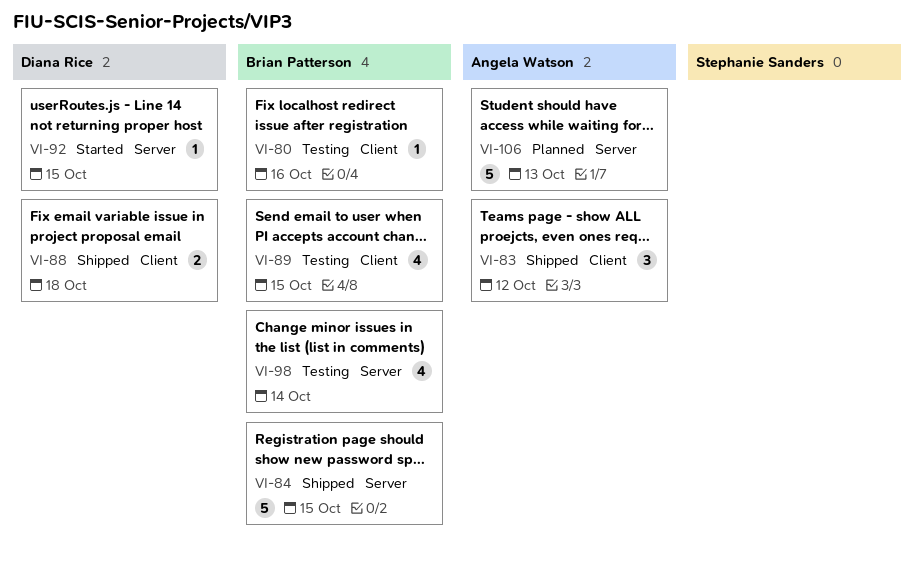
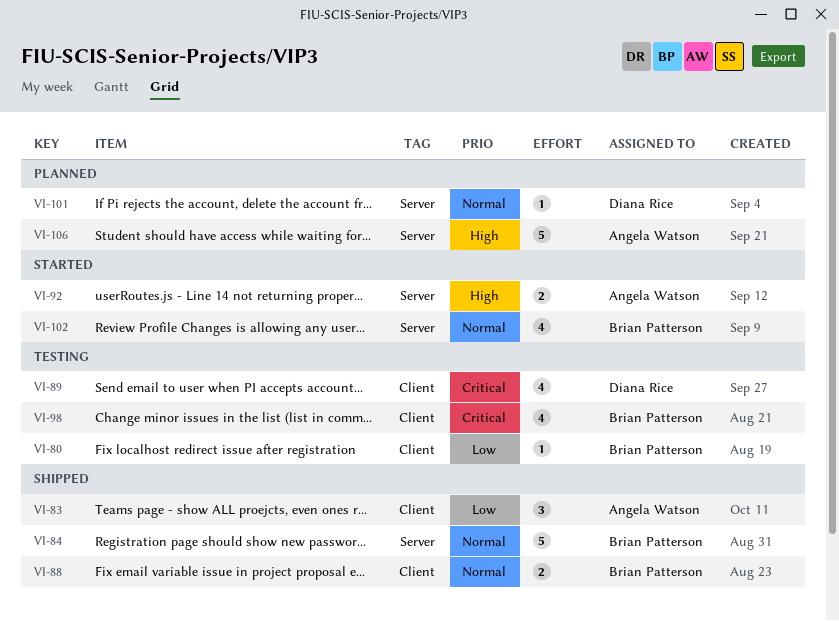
VI-88, owner: Diana Rice -> Brian Patterson
VI-89, owner: Brian Patterson -> Diana Rice
VI-92, owner: Diana Rice -> Angela Watson
VI-92, estimate: 1 -> 2
VI-98, label: Server -> Client
VI-101: none -> present
VI-102: none -> present

